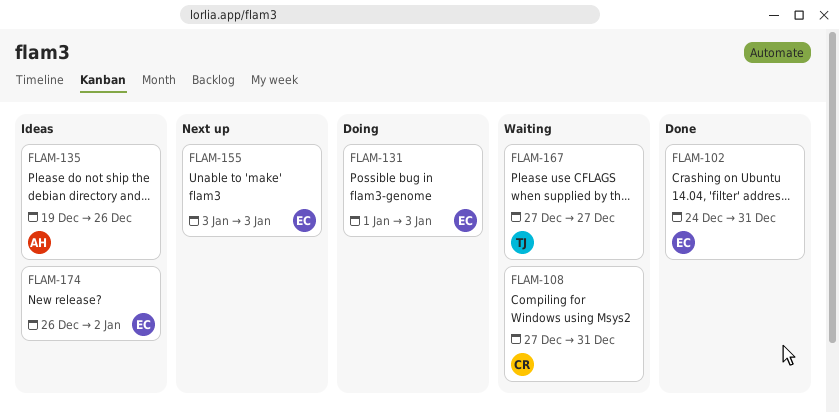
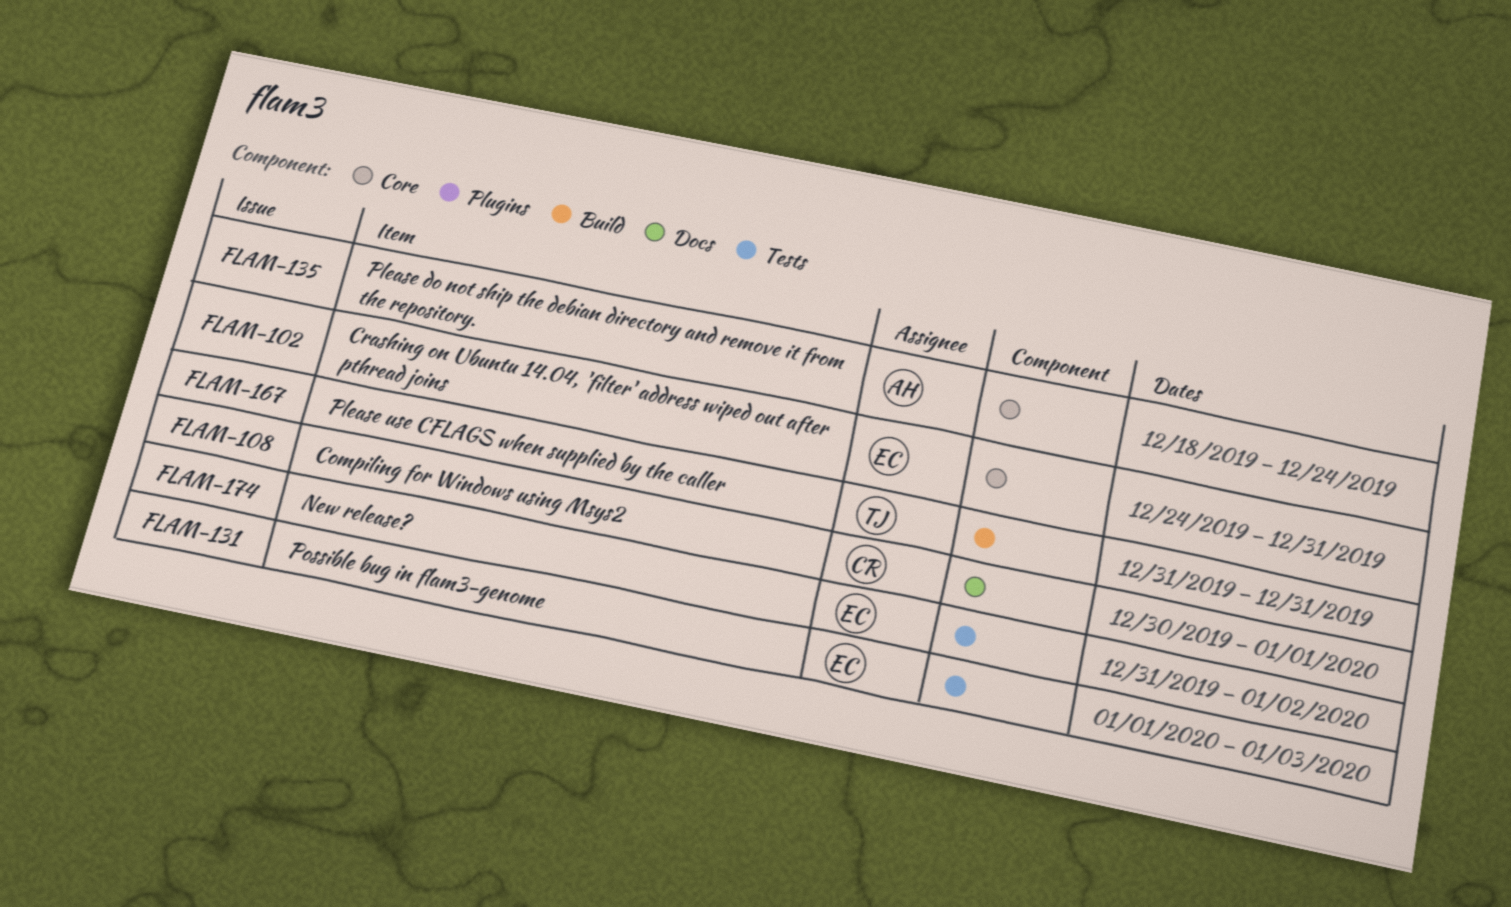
FLAM-108, start: Dec 27 -> Dec 30
FLAM-108, due: Dec 31 -> Jan 1
FLAM-135, start: Dec 19 -> Dec 18
FLAM-135, due: Dec 26 -> Dec 24
FLAM-155: present -> none
FLAM-167, start: Dec 27 -> Dec 31
FLAM-167, due: Dec 27 -> Dec 31
FLAM-174, start: Dec 26 -> Dec 31

